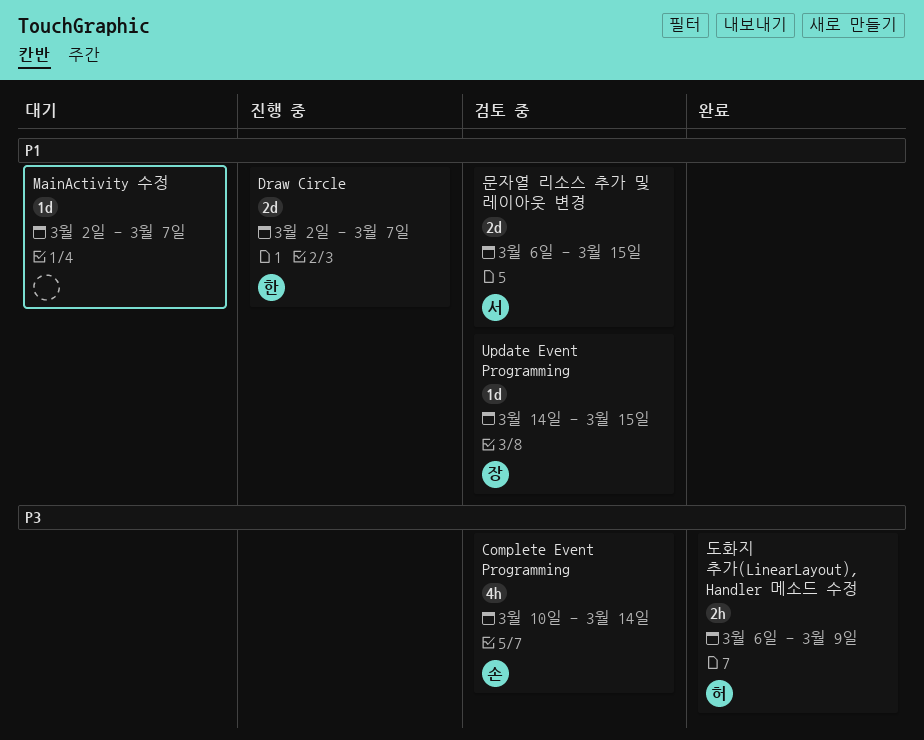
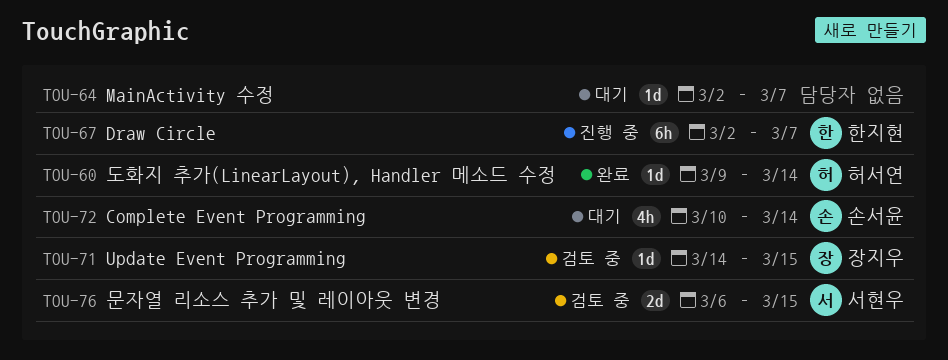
Complete Event Programming, status: 검토 중 -> 대기
Draw Circle, estimate: 2d -> 6h
도화지 추가(LinearLayout), Handler 메소드 수정, estimate: 2h -> 1d
도화지 추가(LinearLayout), Handler 메소드 수정, start: Mar 6 -> Mar 9
도화지 추가(LinearLayout), Handler 메소드 수정, due: Mar 9 -> Mar 14

